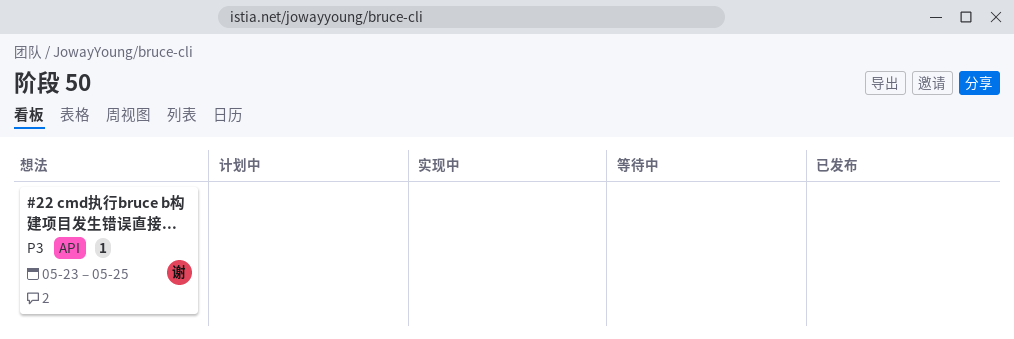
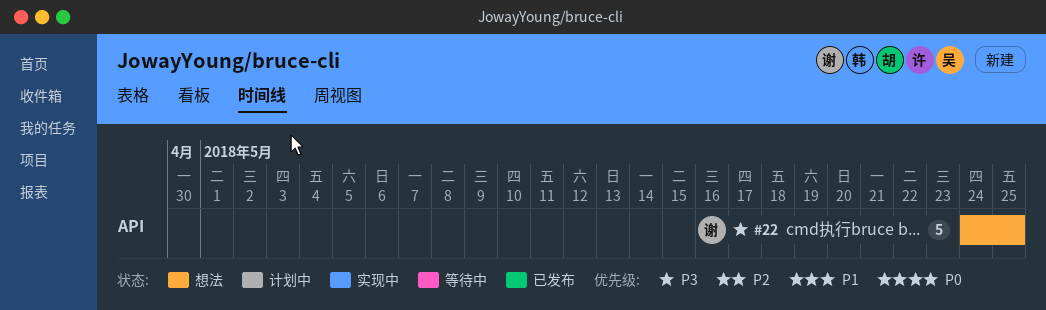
#22, estimate: 1 -> 5
#22, start: May 23 -> May 24

